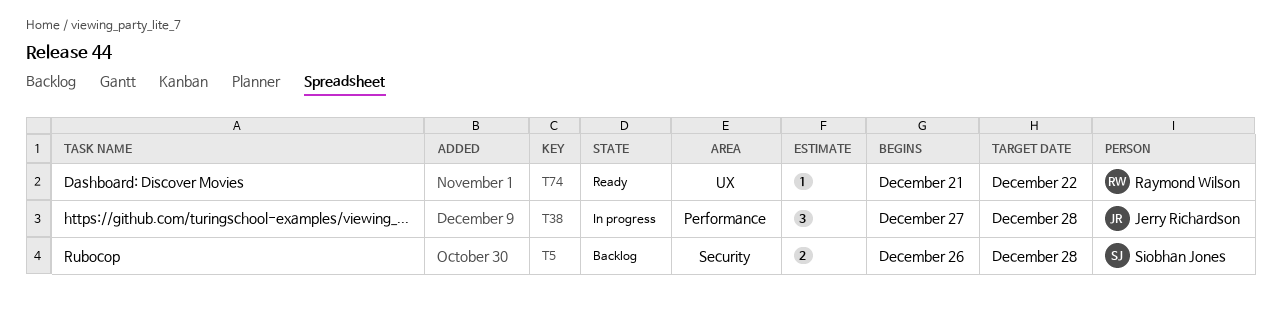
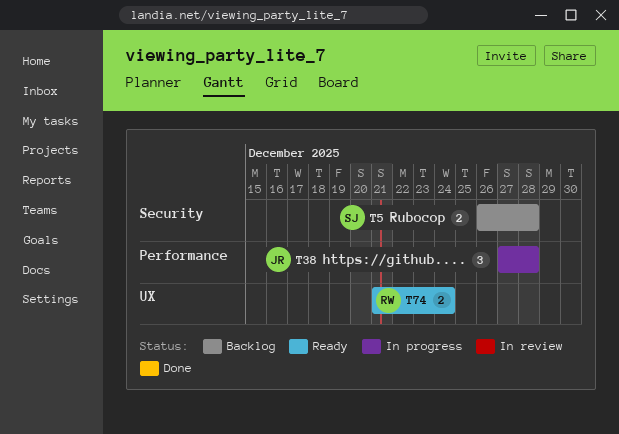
T74, estimate: 1 -> 2
T74, due: Dec 22 -> Dec 24

